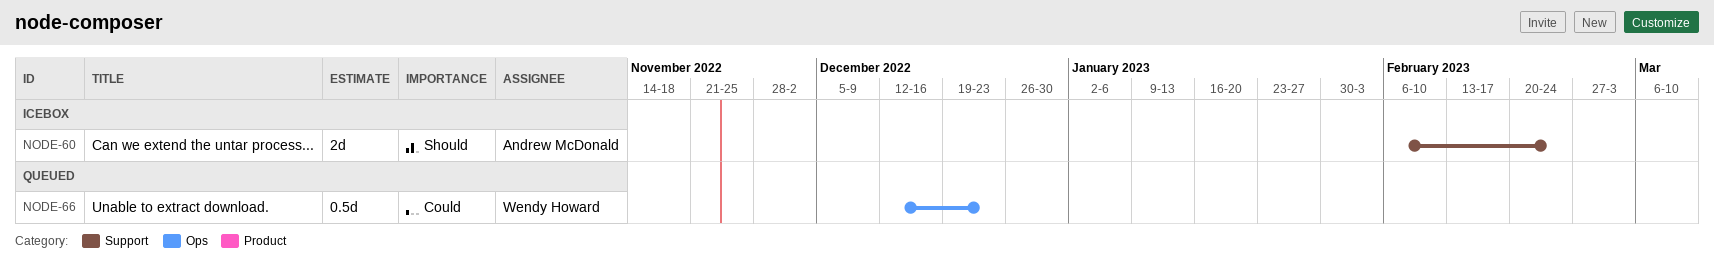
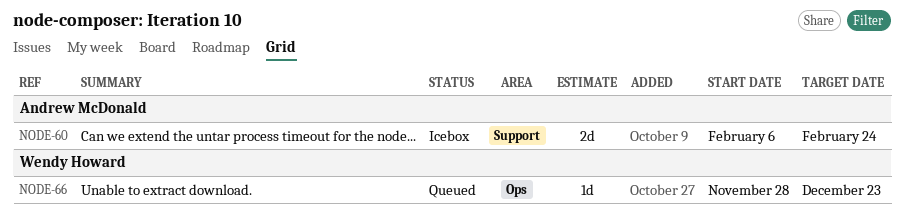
NODE-66, estimate: 0.5d -> 1d
NODE-66, start: Dec 12 -> Nov 28

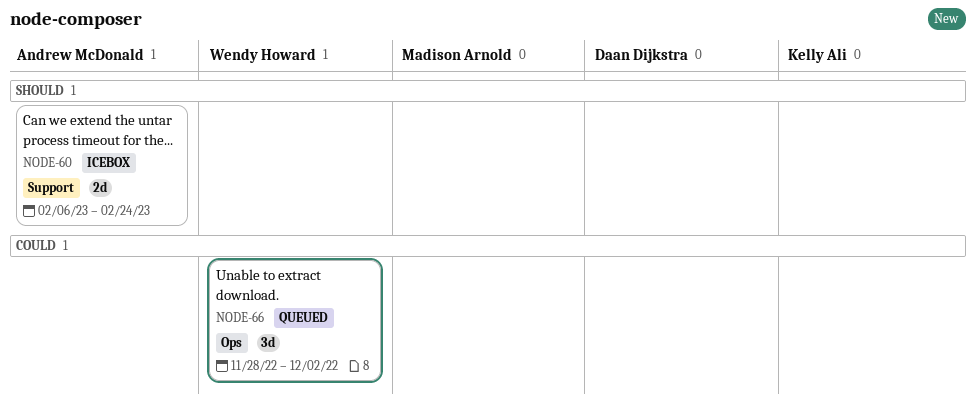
NODE-66, estimate: 1d -> 3d
NODE-66, due: Dec 23 -> Dec 2

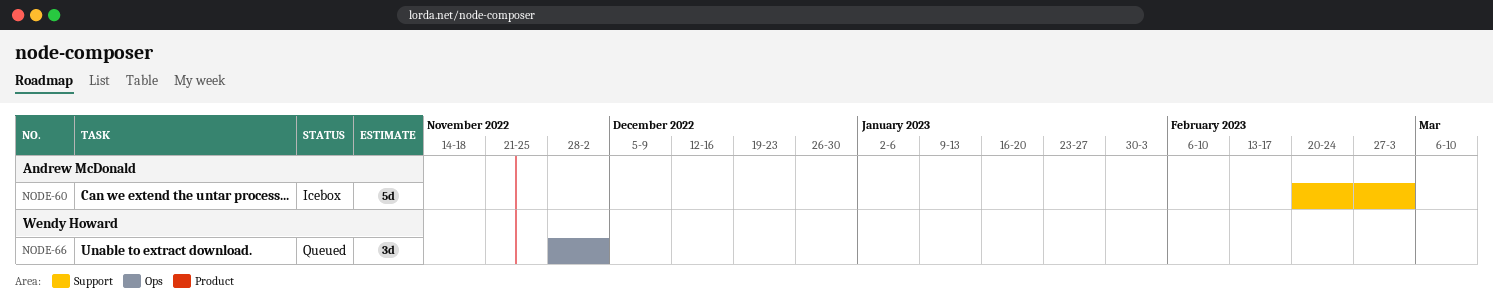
NODE-60, estimate: 2d -> 5d
NODE-60, start: Feb 6 -> Feb 20
NODE-60, due: Feb 24 -> Mar 3

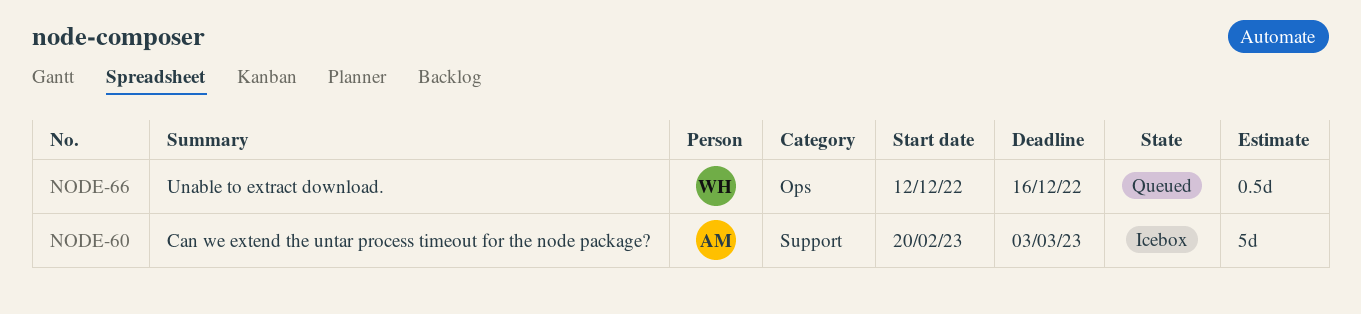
NODE-66, estimate: 3d -> 0.5d
NODE-66, start: Nov 28 -> Dec 12
NODE-66, due: Dec 2 -> Dec 16

